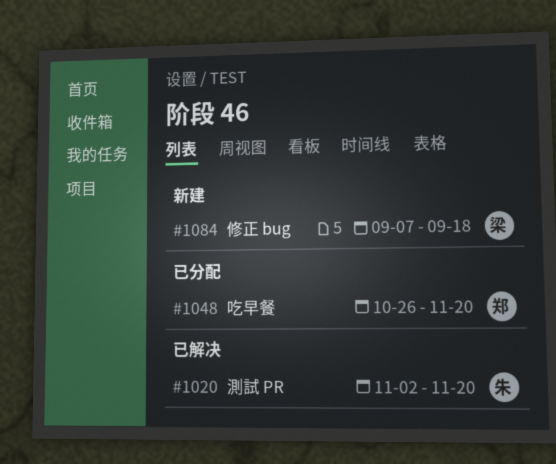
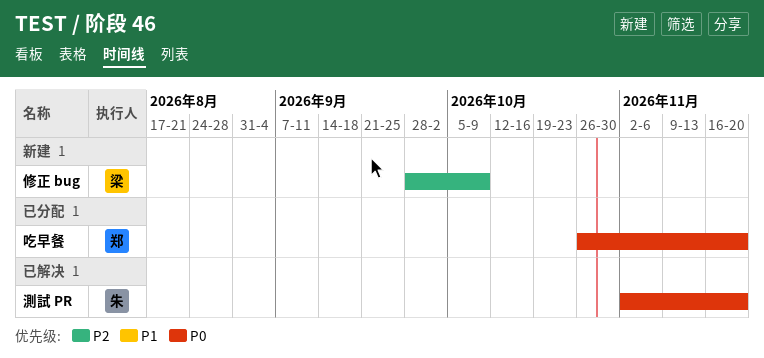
修正 bug, start: Sep 7 -> Sep 28
修正 bug, due: Sep 18 -> Oct 9

